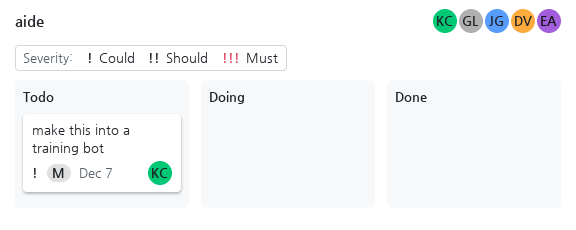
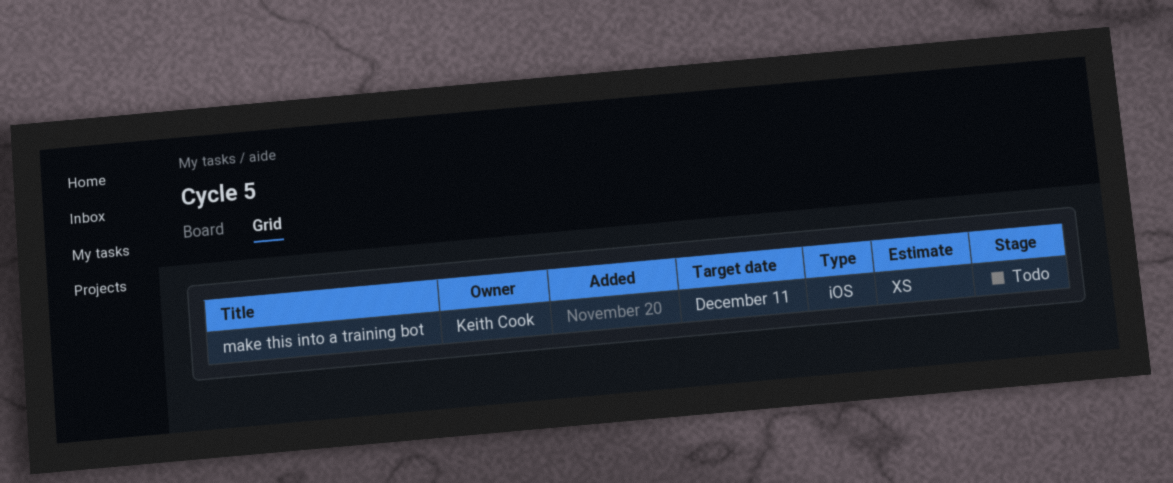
make this into a training bot, estimate: M -> XS
make this into a training bot, due: Dec 7 -> Dec 11

